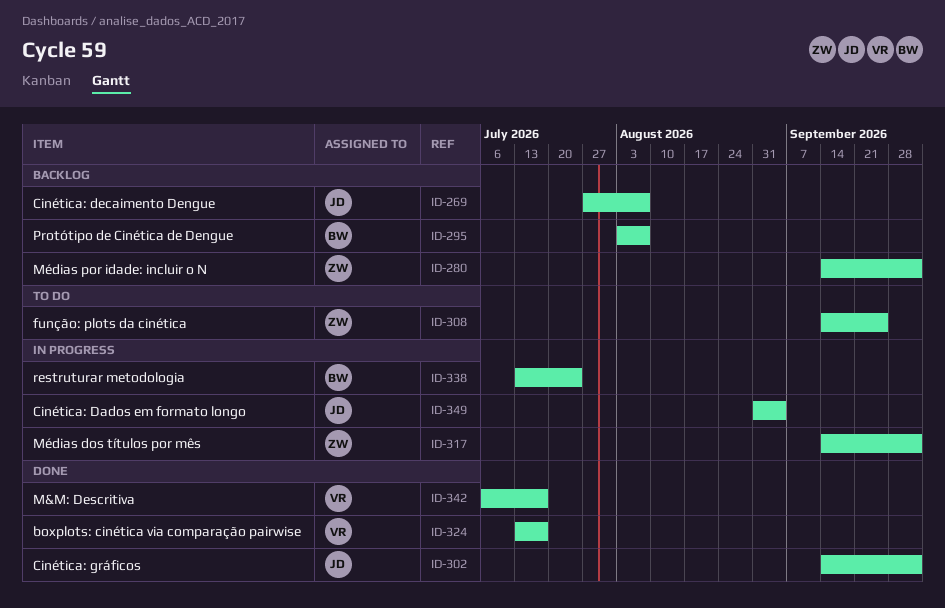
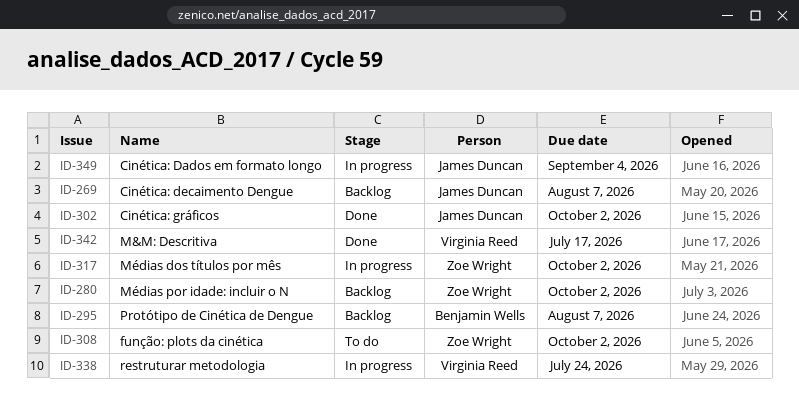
ID-308, due: Sep 25 -> Oct 2
ID-324: present -> none
ID-338, owner: Benjamin Wells -> Virginia Reed

